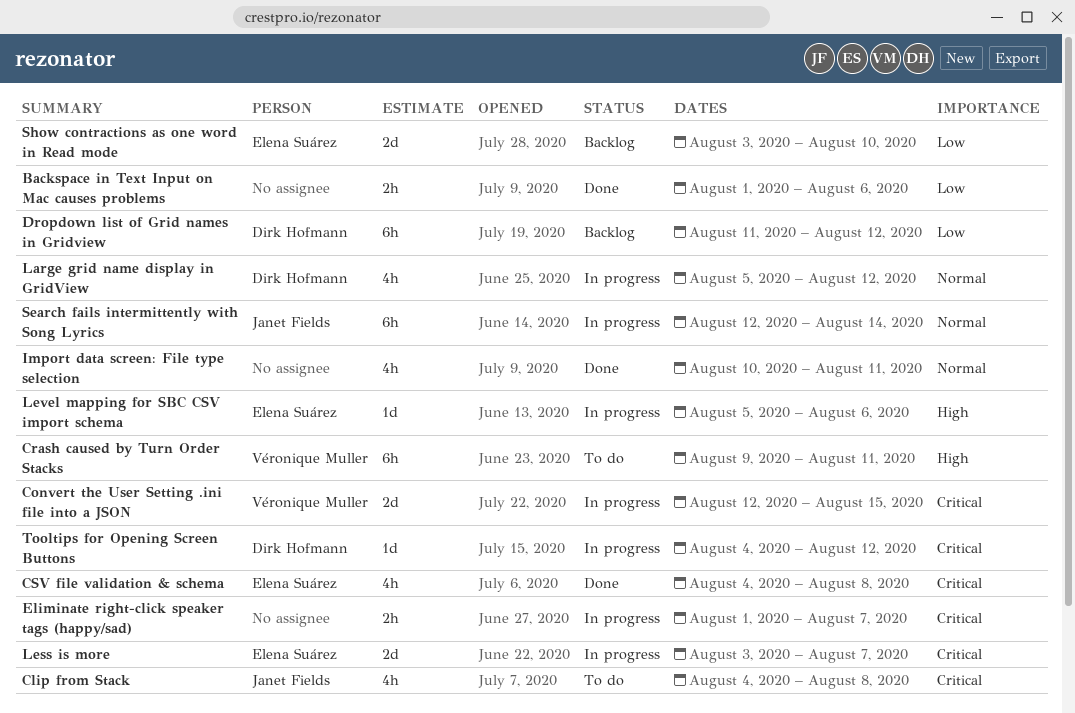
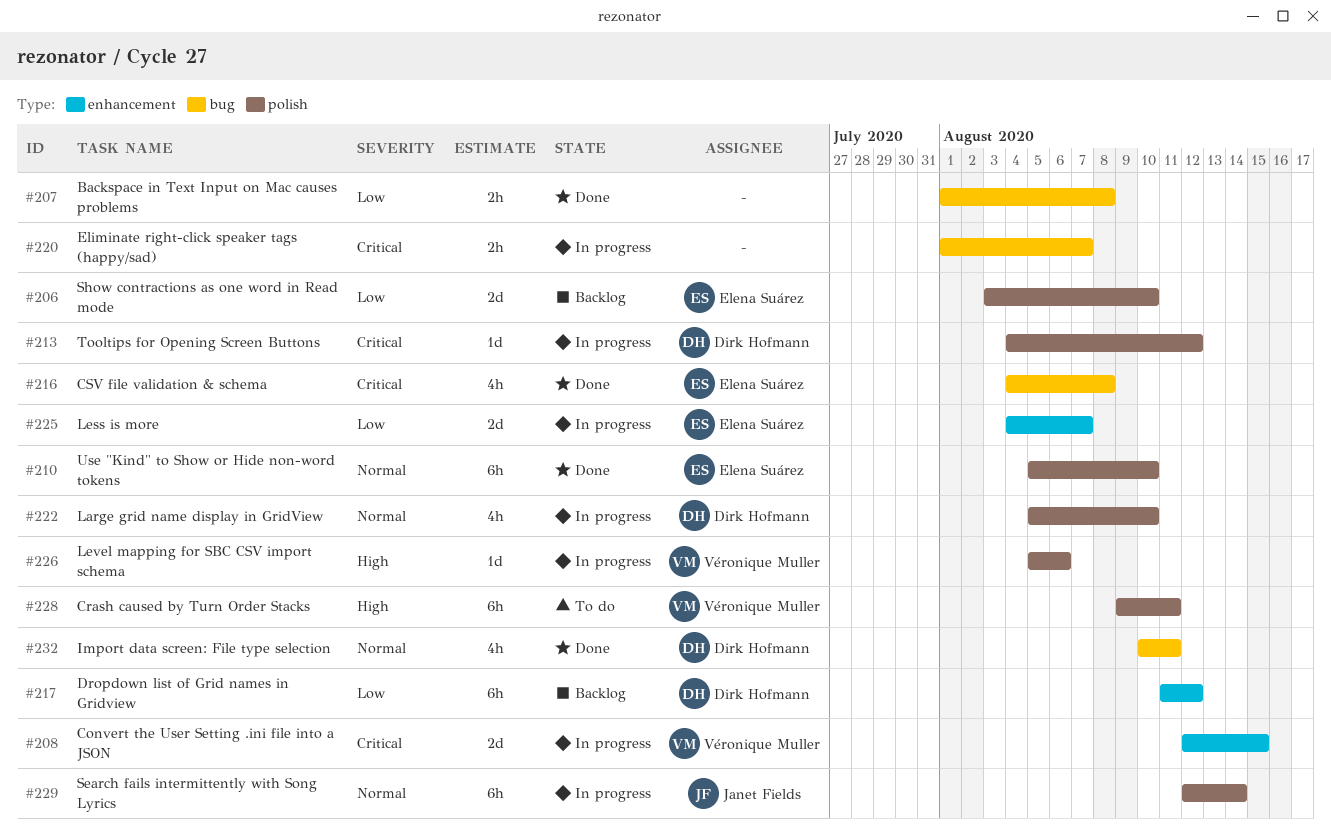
Backspace in Text Input on Mac causes problems, due: Aug 6 -> Aug 8
Clip from Stack: present -> none
Import data screen: File type selection, owner: none -> Dirk Hofmann
Large grid name display in GridView, due: Aug 12 -> Aug 10
Less is more, priority: Critical -> Low
Less is more, start: Aug 3 -> Aug 4
Level mapping for SBC CSV import schema, owner: Elena Suárez -> Véronique Muller
Use "Kind" to Show or Hide non-word tokens: none -> present

